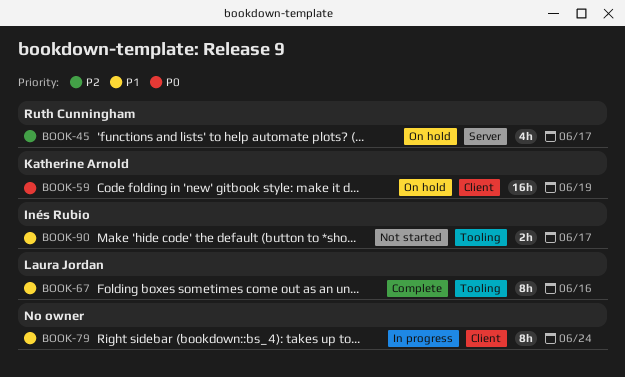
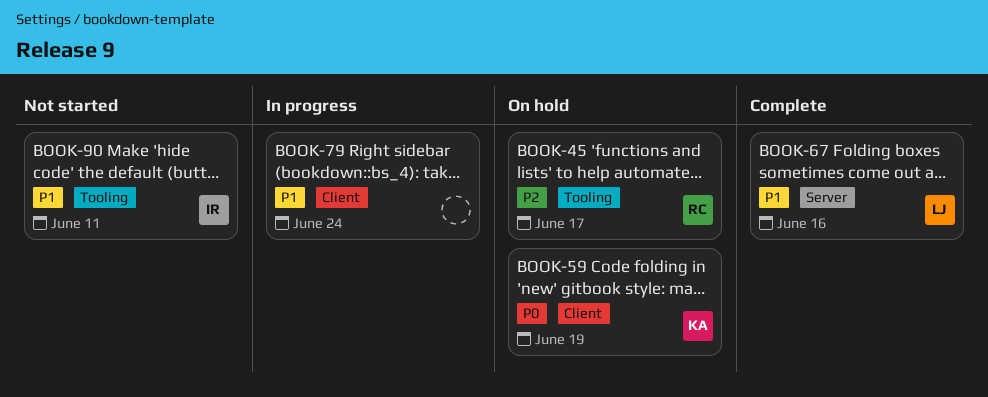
BOOK-45, label: Server -> Tooling
BOOK-67, label: Tooling -> Server
BOOK-90, due: Jun 17 -> Jun 11

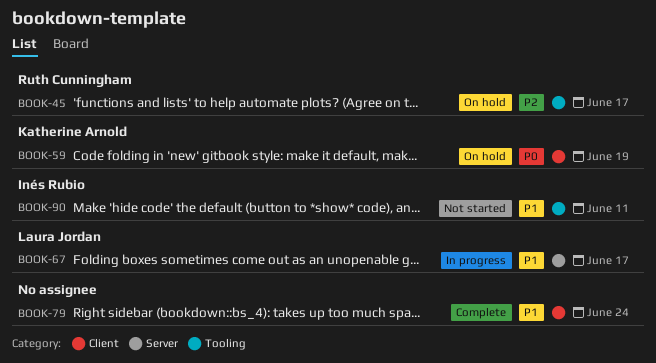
BOOK-67, status: Complete -> In progress
BOOK-67, due: Jun 16 -> Jun 17
BOOK-79, status: In progress -> Complete

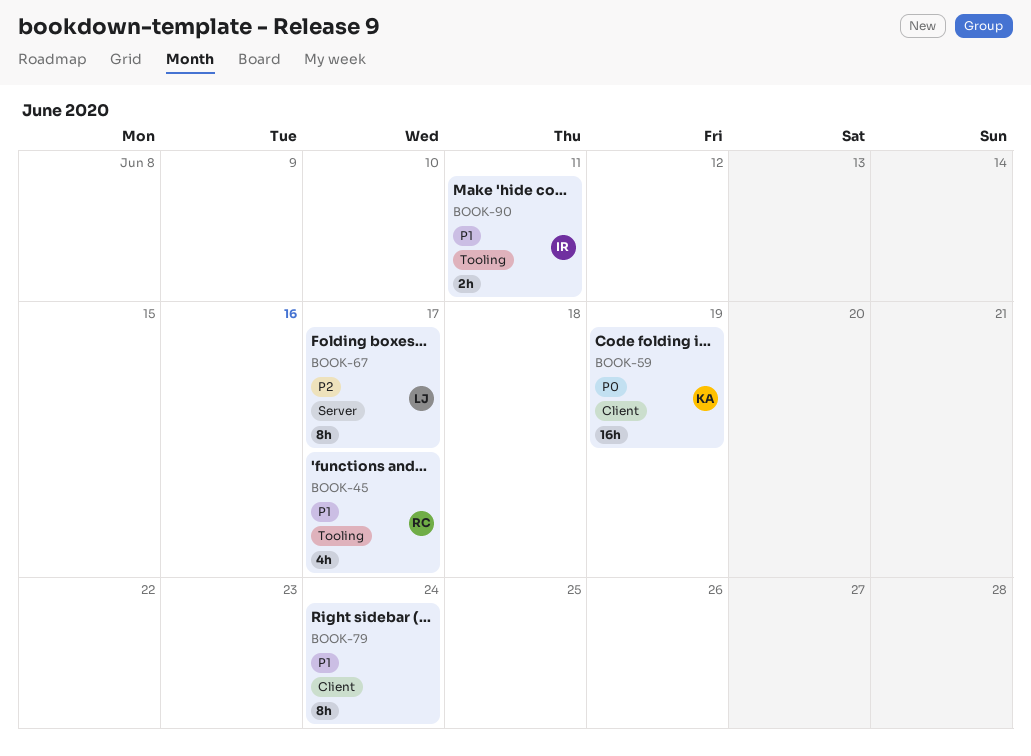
BOOK-45, priority: P2 -> P1
BOOK-67, priority: P1 -> P2

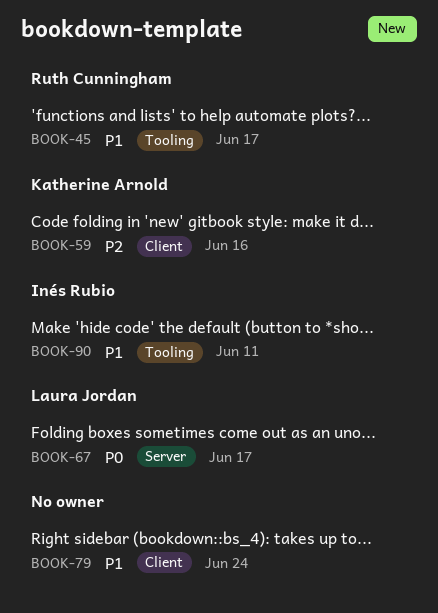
BOOK-59, priority: P0 -> P2
BOOK-59, due: Jun 19 -> Jun 16
BOOK-67, priority: P2 -> P0

